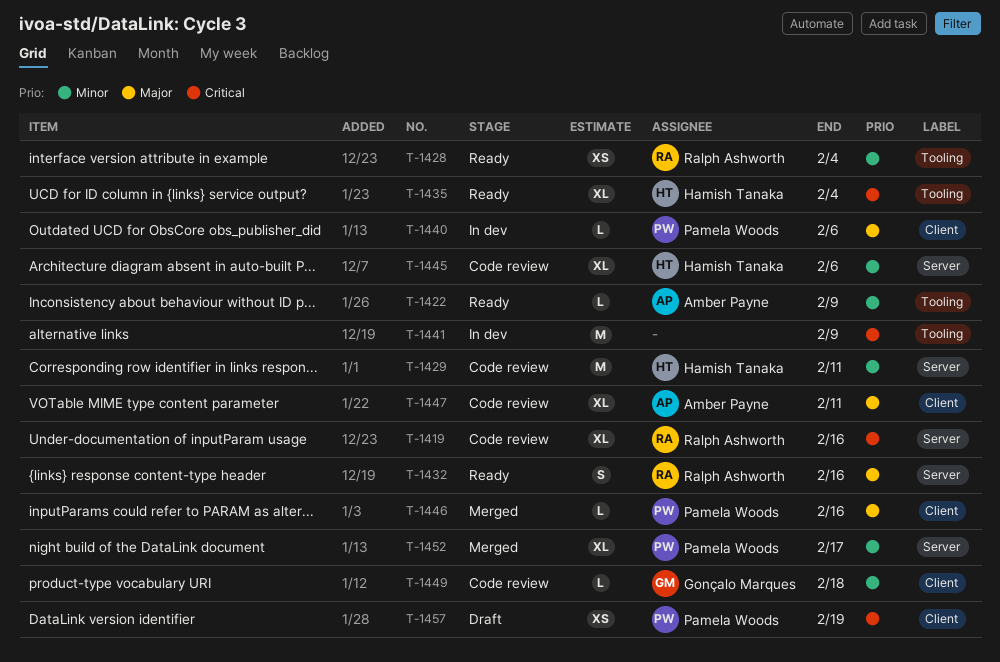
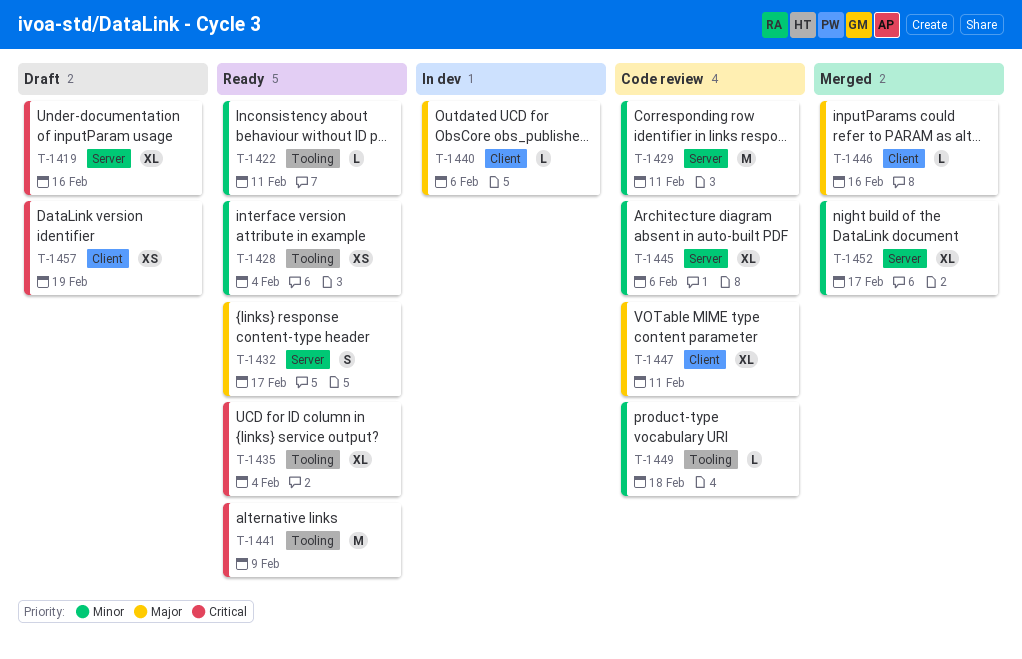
T-1419, status: Code review -> Draft
T-1422, due: Feb 9 -> Feb 11
T-1432, due: Feb 16 -> Feb 17
T-1441, status: In dev -> Ready
T-1449, label: Client -> Tooling

